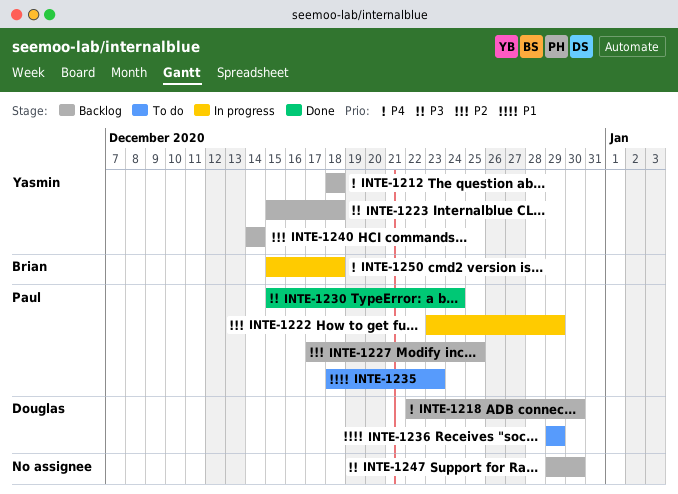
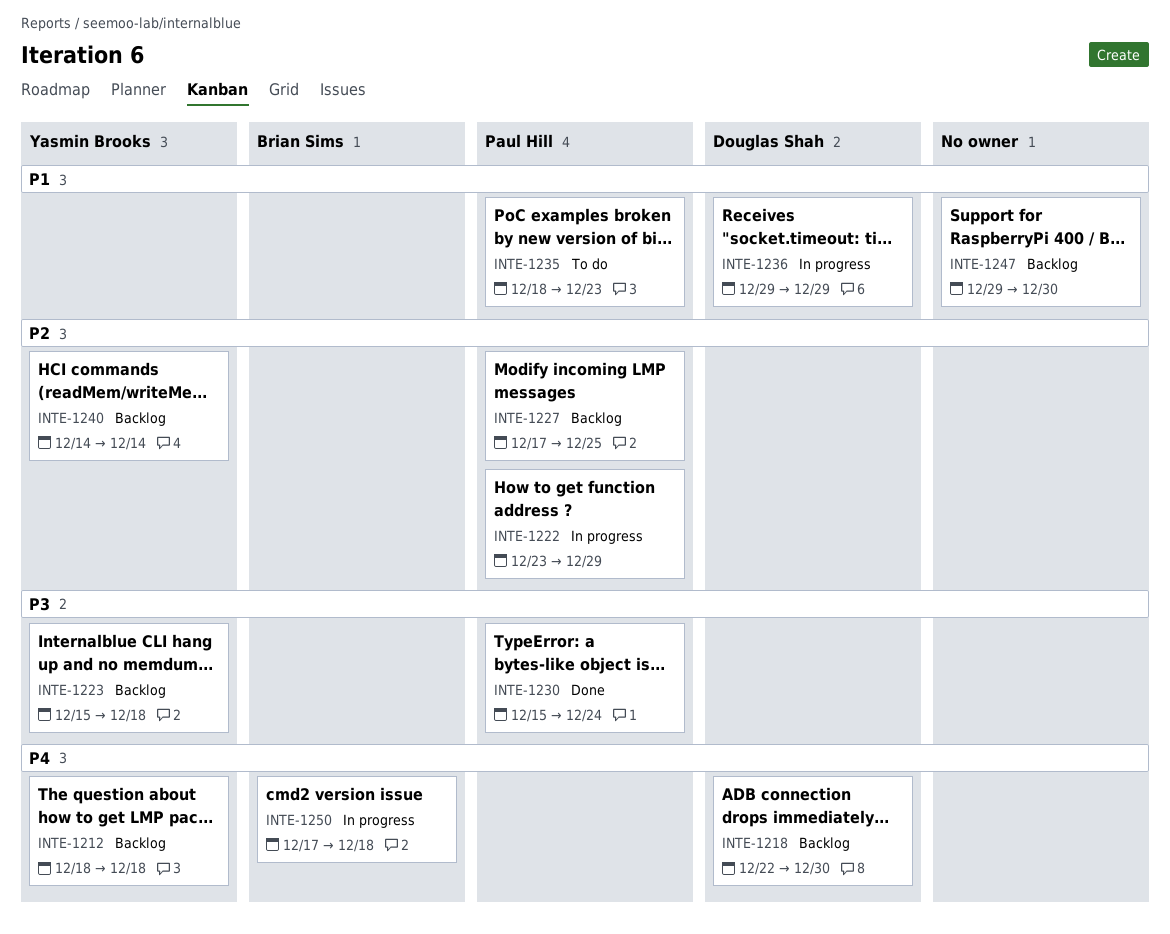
INTE-1236, status: To do -> In progress
INTE-1247, priority: P3 -> P1
INTE-1250, start: Dec 15 -> Dec 17

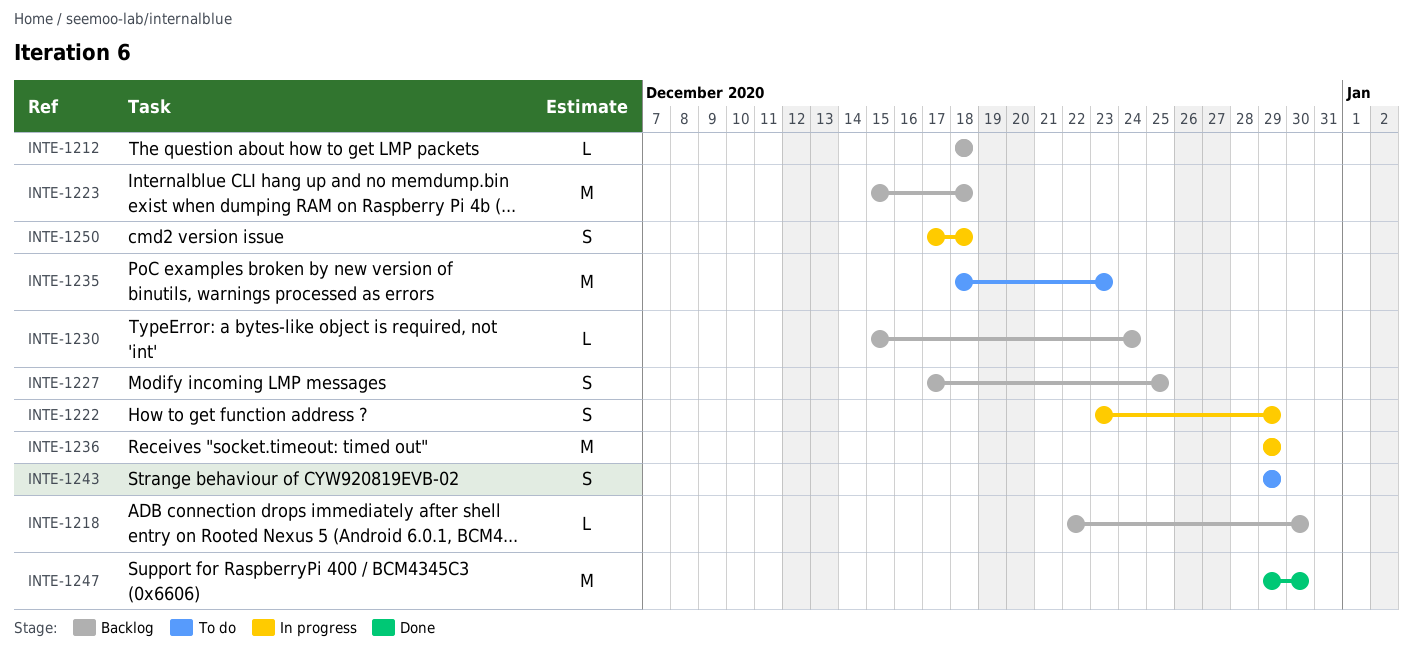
INTE-1230, status: Done -> Backlog
INTE-1240: present -> none
INTE-1243: none -> present
INTE-1247, status: Backlog -> Done

